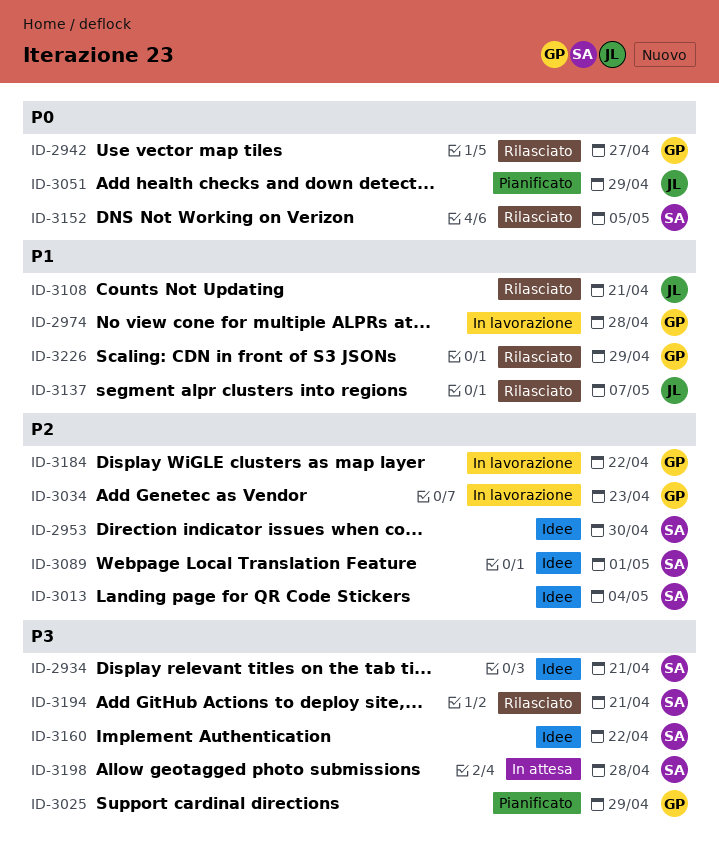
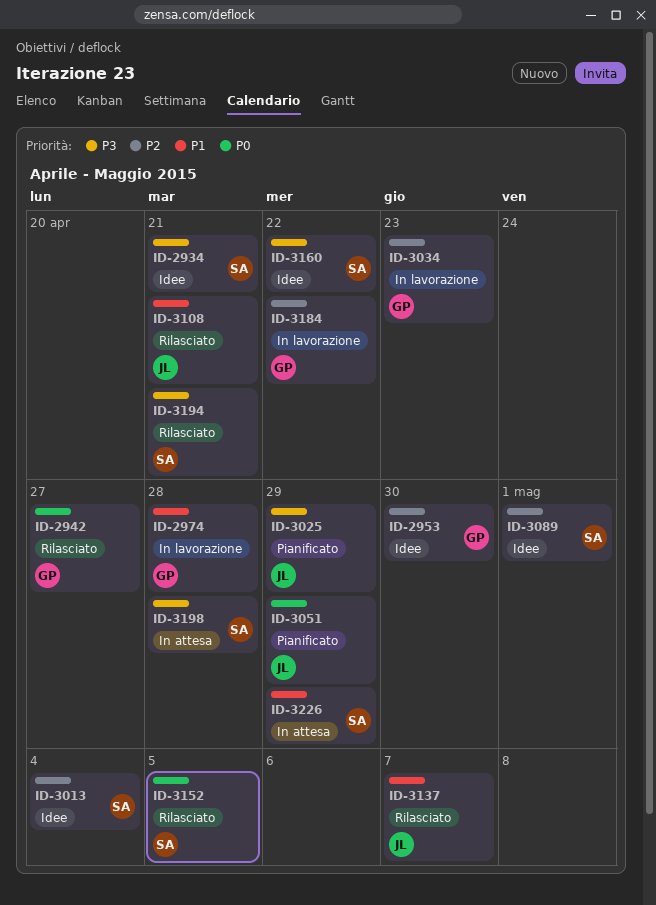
ID-2953, owner: SA -> GP
ID-3025, owner: GP -> JL
ID-3226, status: Rilasciato -> In attesa
ID-3226, owner: GP -> SA

